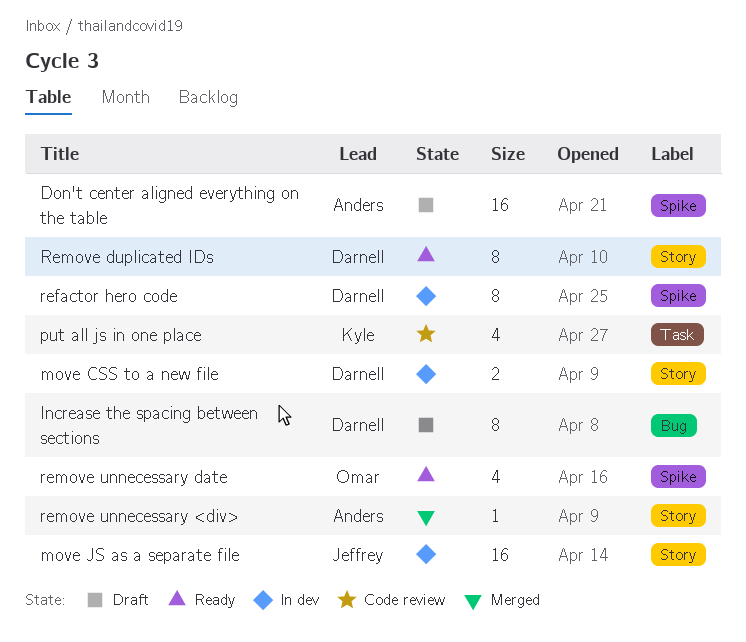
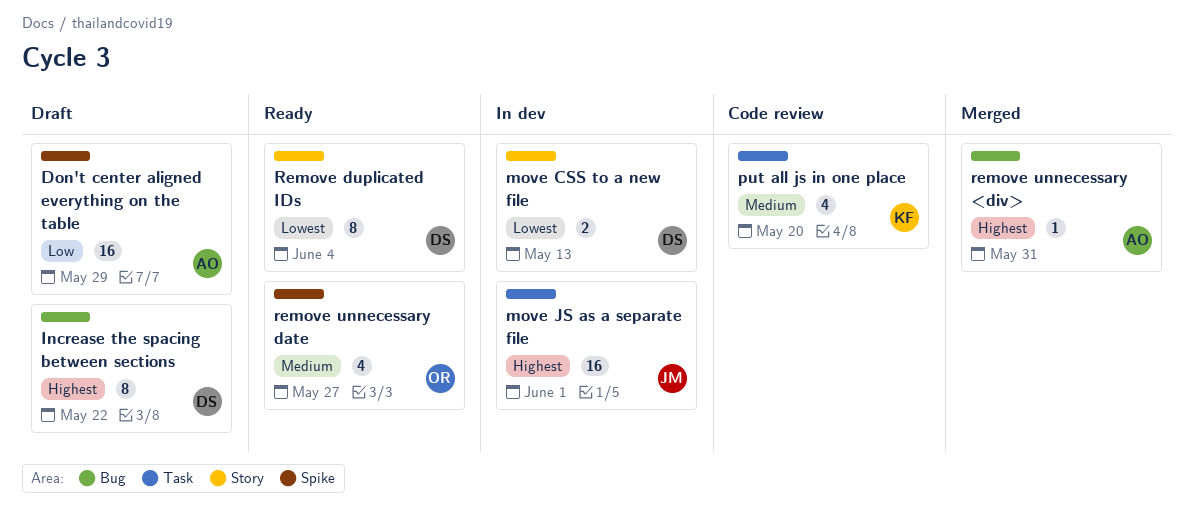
move JS as a separate file, label: Story -> Task
refactor hero code: present -> none
remove unnecessary <div>, label: Story -> Bug

